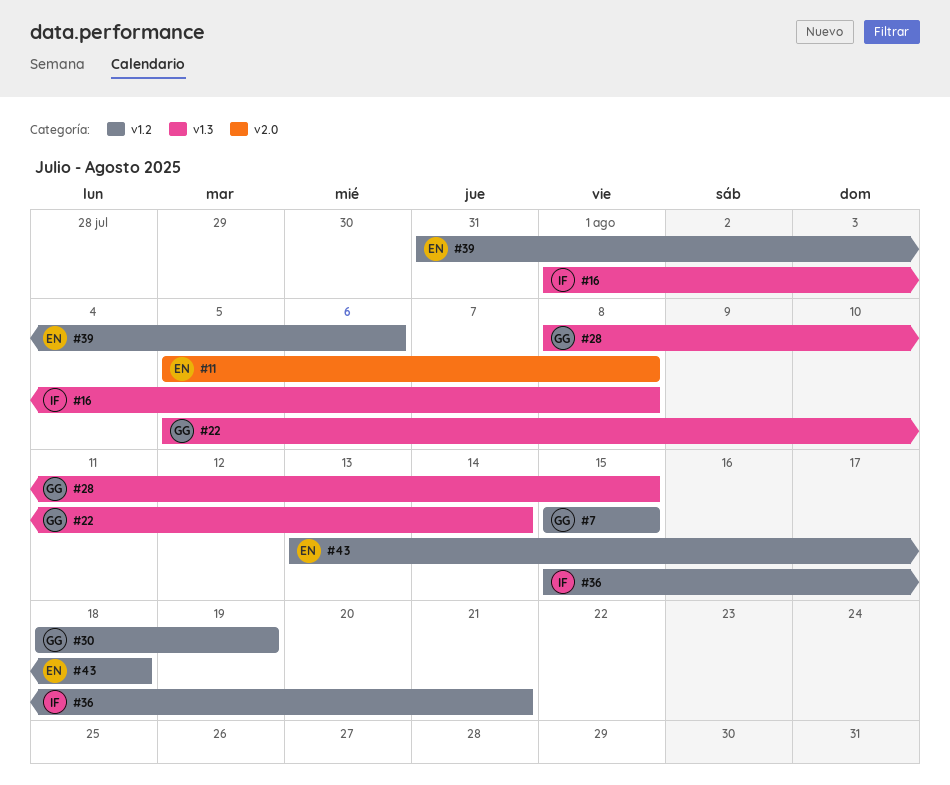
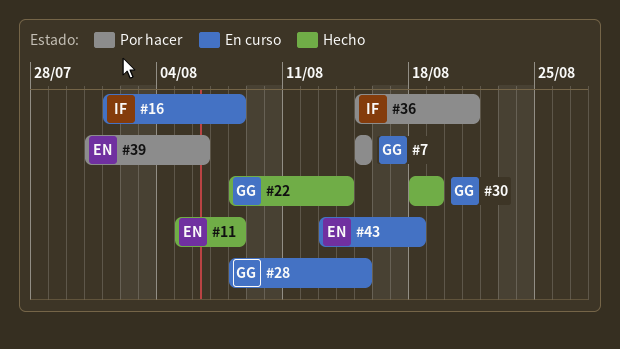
#22, start: Aug 5 -> Aug 8

